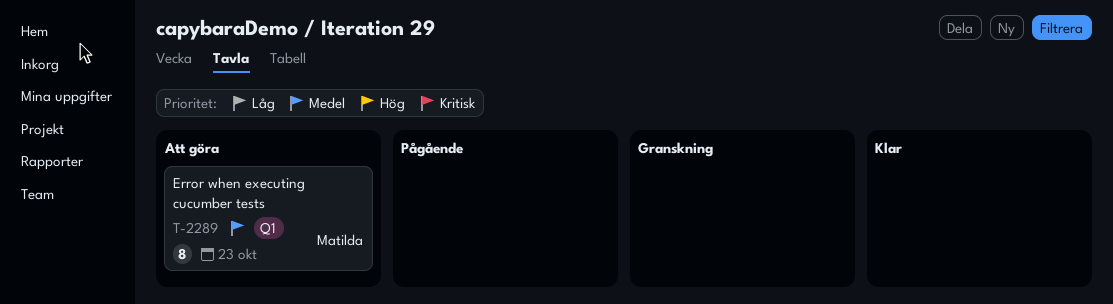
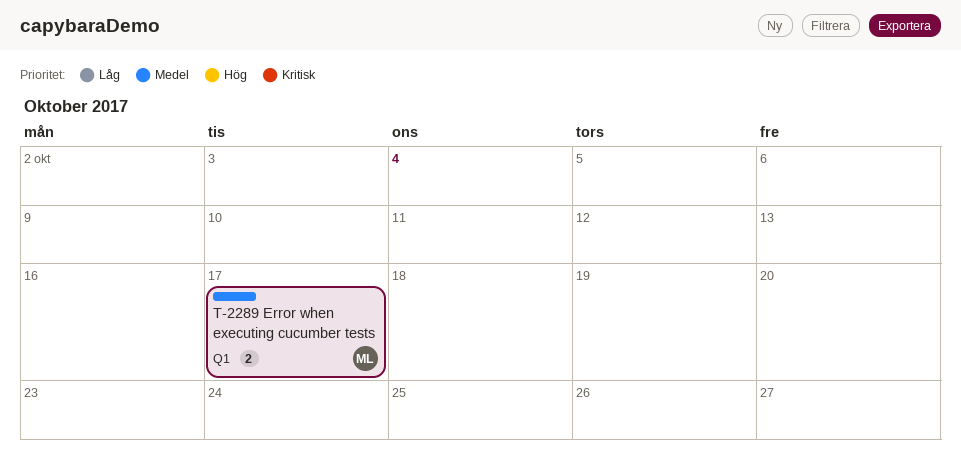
T-2289, estimate: 8 -> 2
T-2289, due: Oct 23 -> Oct 17

